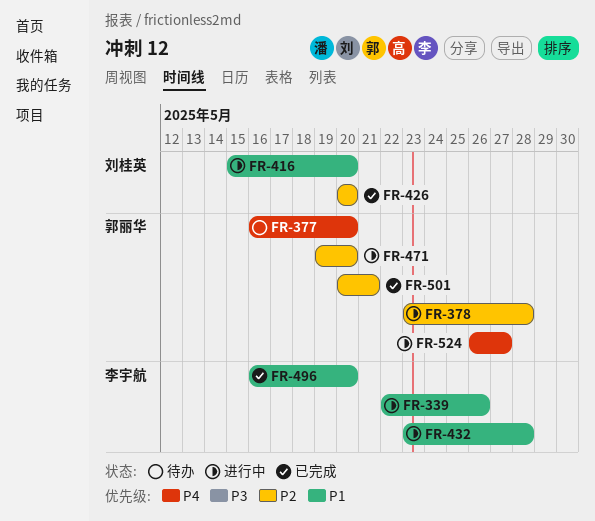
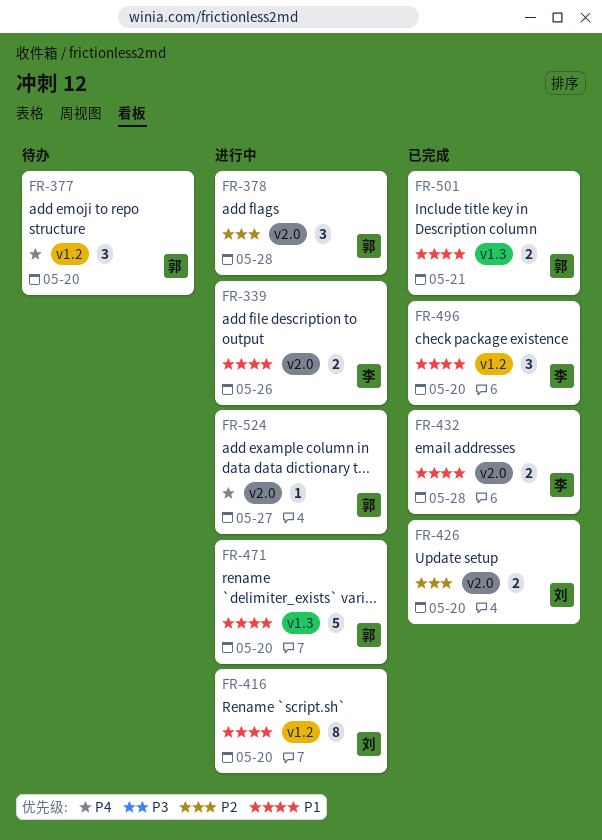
FR-432, status: 进行中 -> 已完成
FR-471, priority: P2 -> P1
FR-501, priority: P2 -> P1

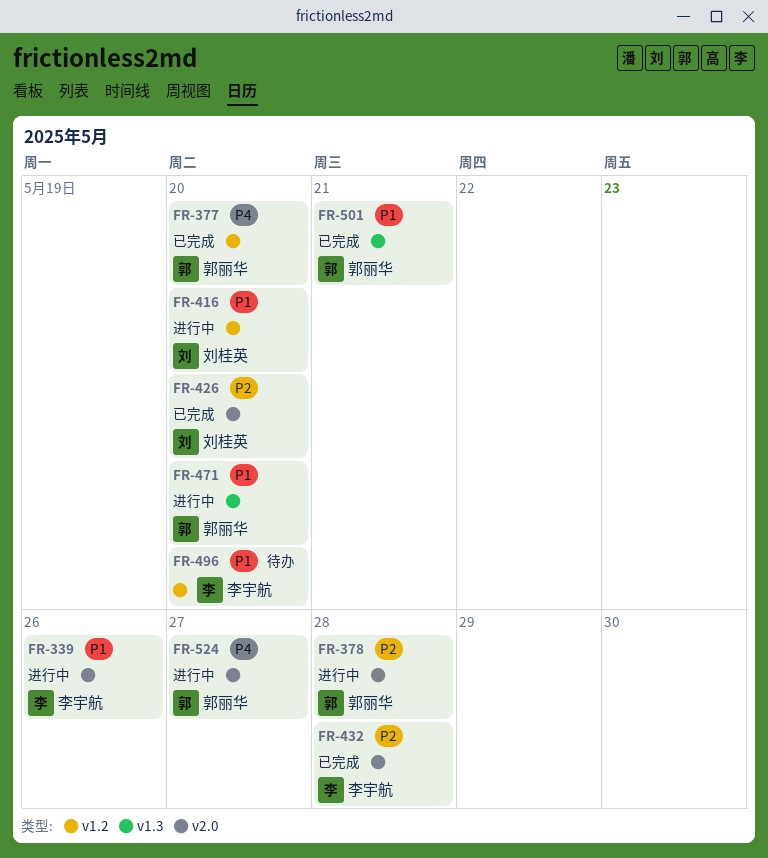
FR-377, status: 待办 -> 已完成
FR-432, priority: P1 -> P2
FR-496, status: 已完成 -> 待办

